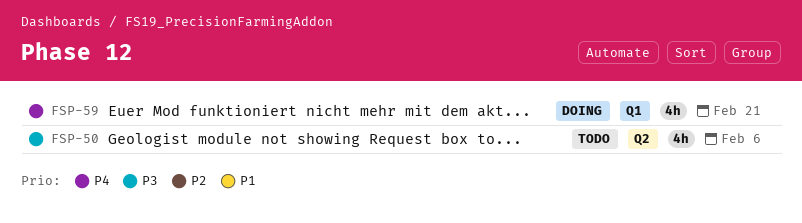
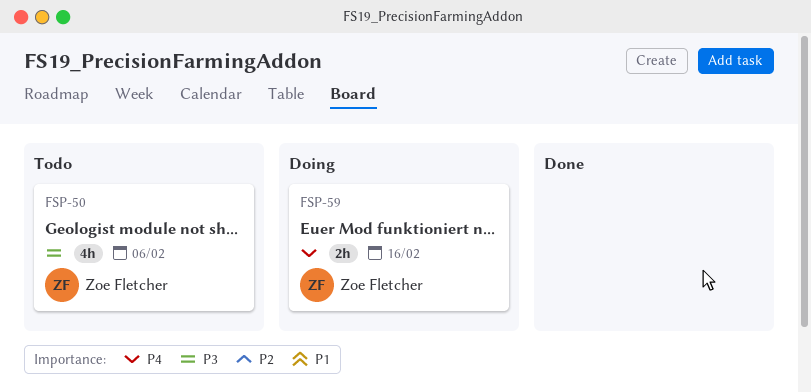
FSP-59, estimate: 4h -> 2h
FSP-59, due: Feb 21 -> Feb 16

